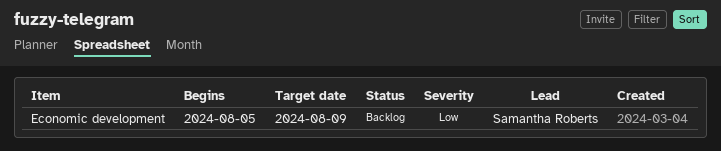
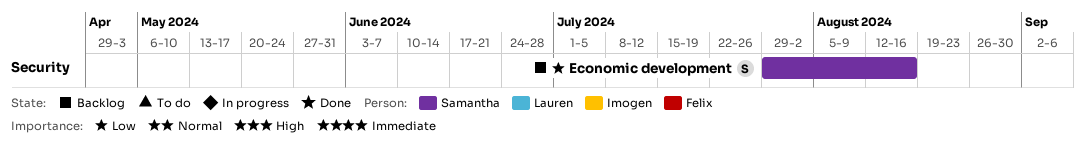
Economic development, start: Aug 5 -> Jul 29
Economic development, due: Aug 9 -> Aug 16

